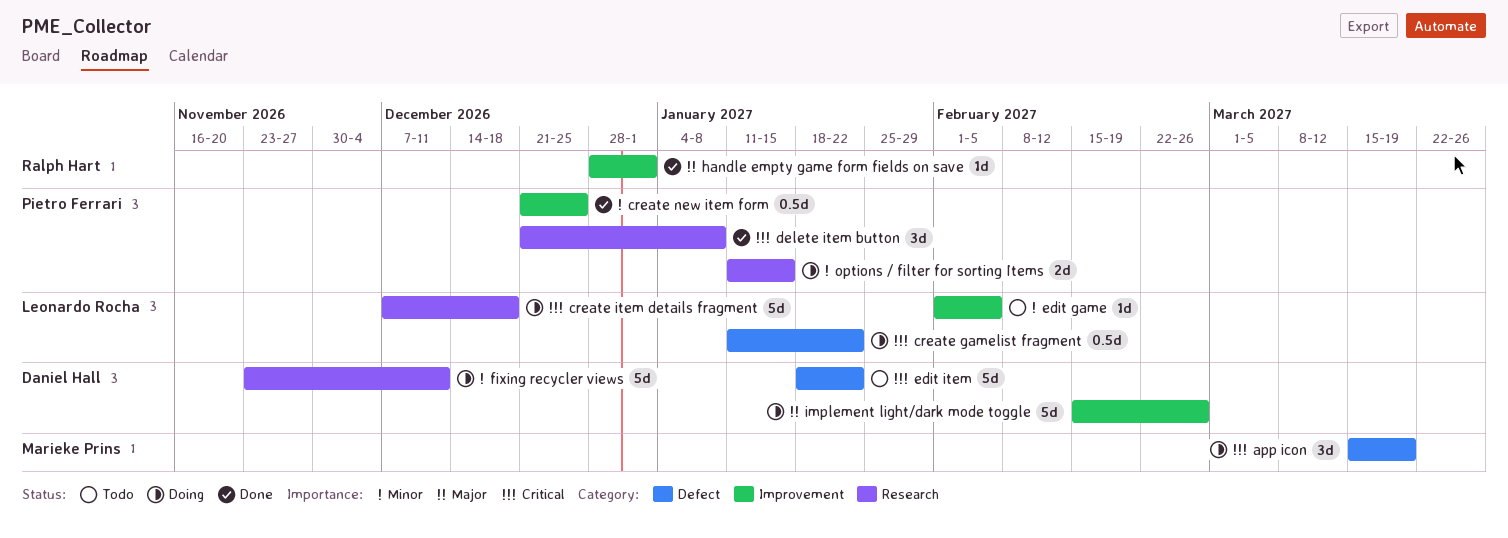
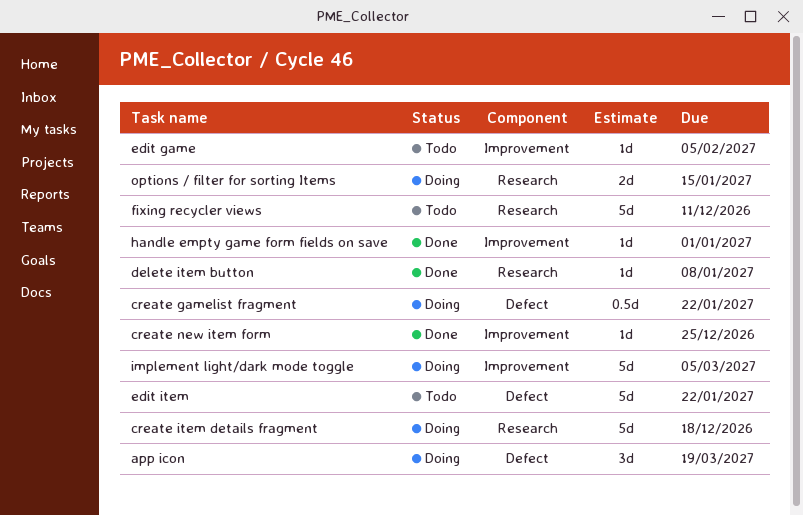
create new item form, estimate: 0.5d -> 1d
delete item button, estimate: 3d -> 1d
fixing recycler views, status: Doing -> Todo
implement light/dark mode toggle, due: Feb 26 -> Mar 5

